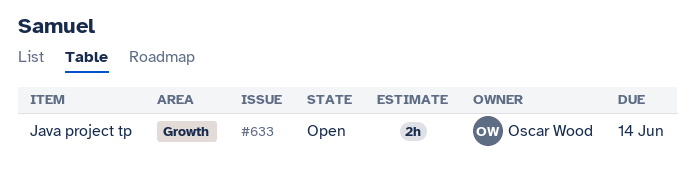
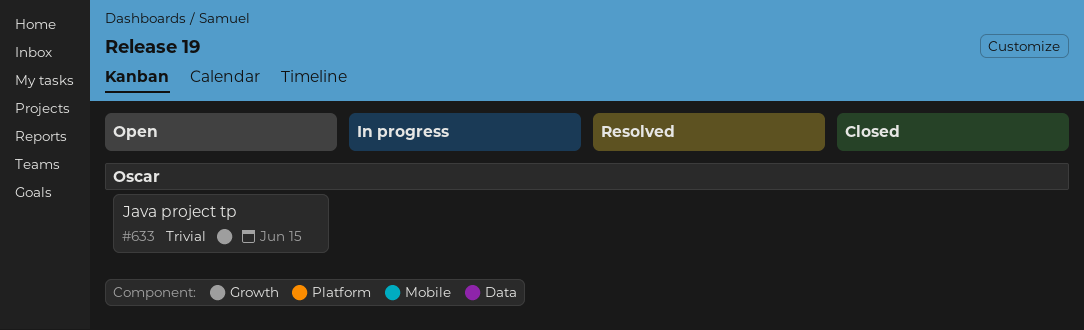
#633, due: Jun 14 -> Jun 15

